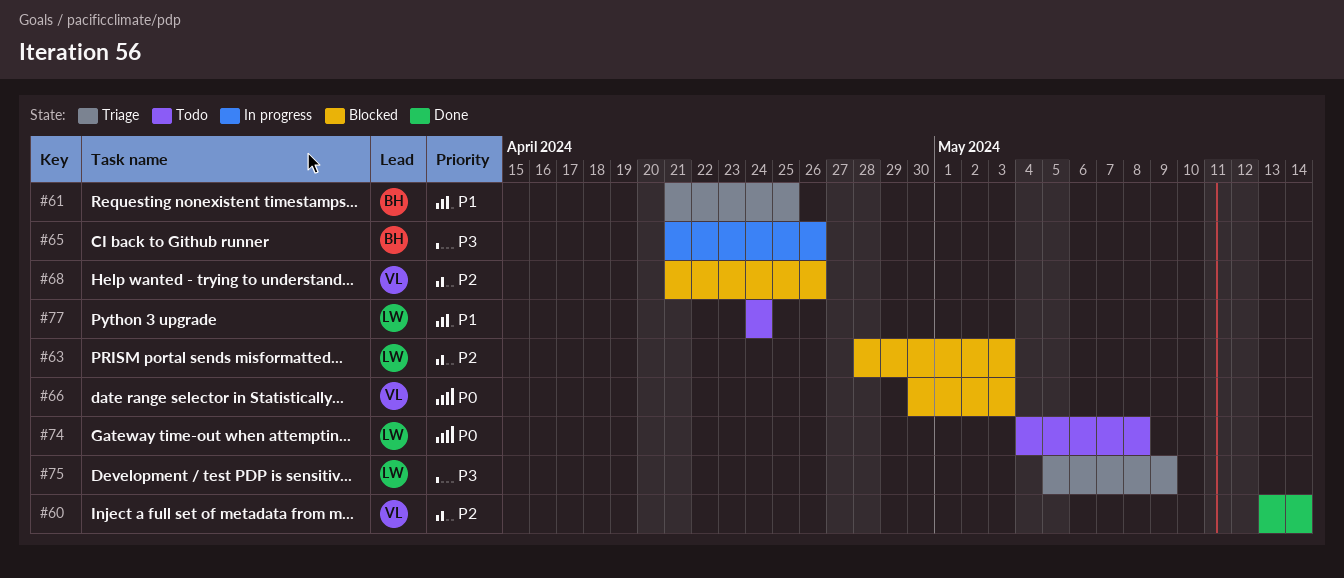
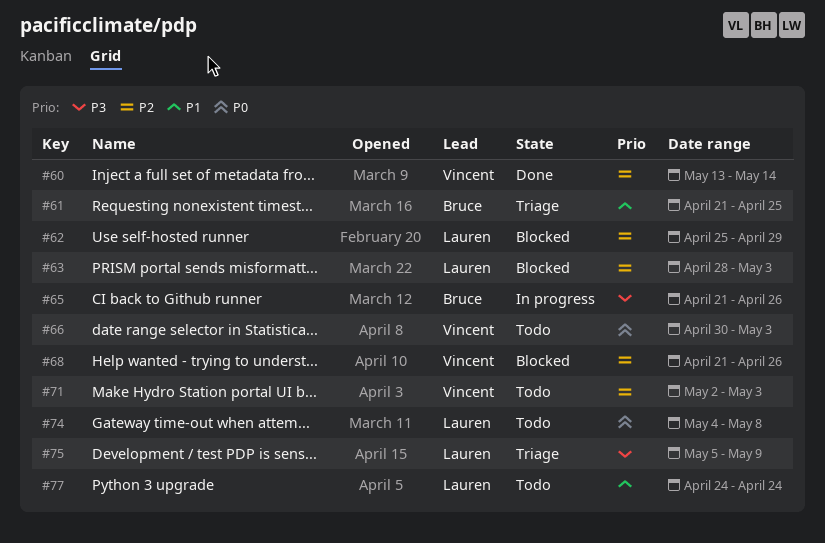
#62: none -> present
#66, status: Blocked -> Todo
#71: none -> present

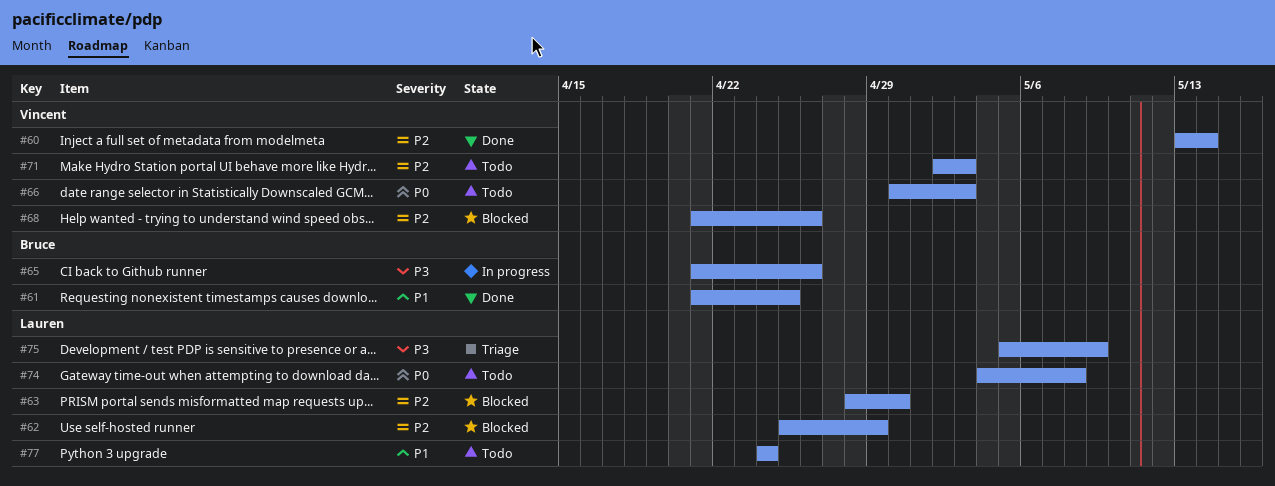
#61, status: Triage -> Done
#63, due: May 3 -> Apr 30

